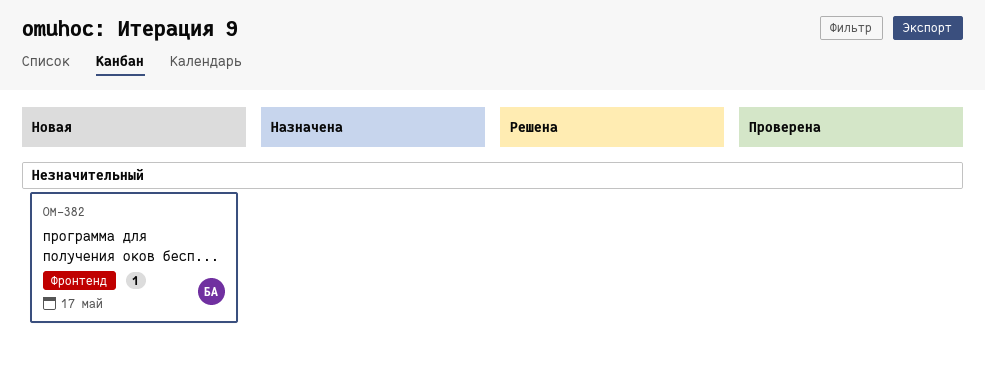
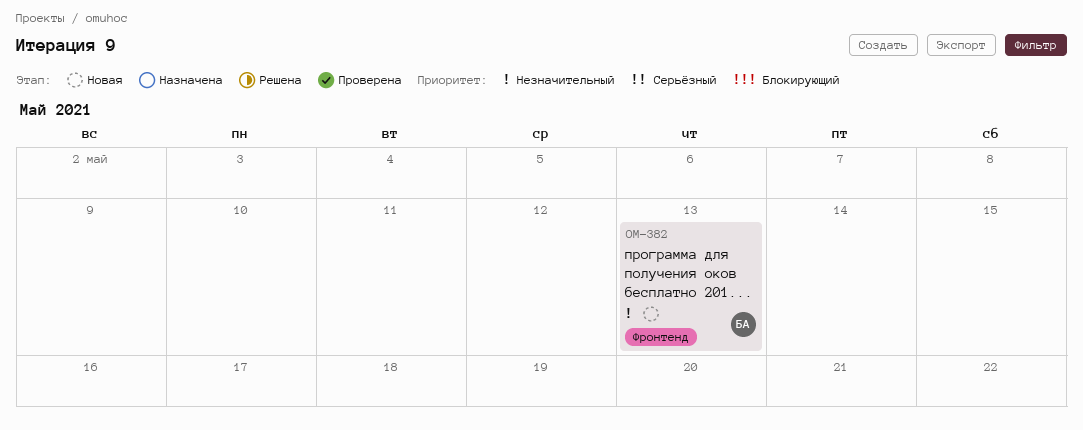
OM-382, due: May 17 -> May 13

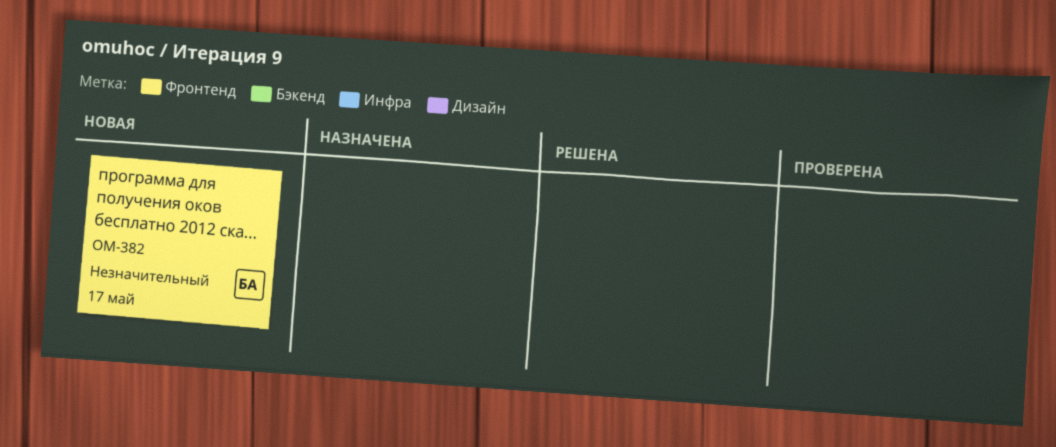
OM-382, due: May 13 -> May 17

